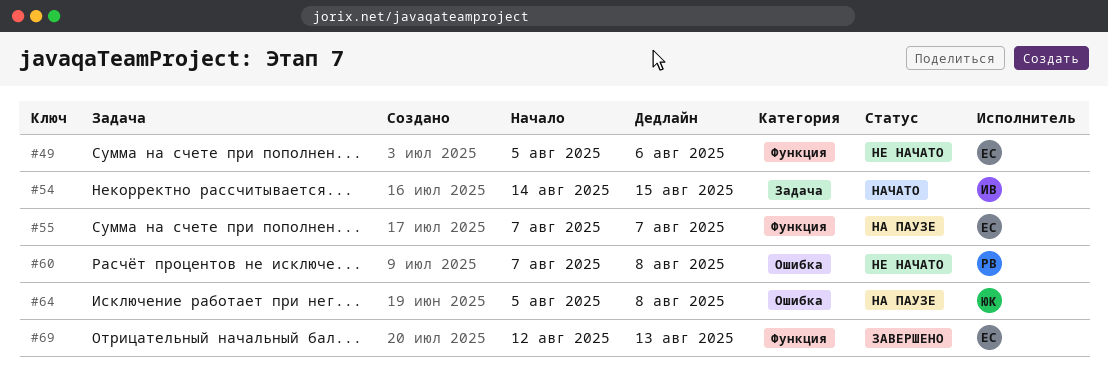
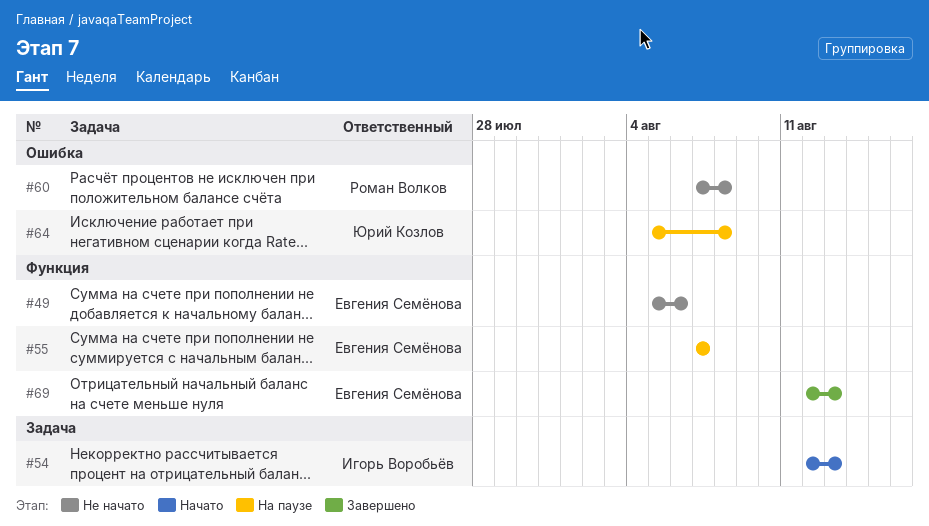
#54, start: Aug 14 -> Aug 12
#54, due: Aug 15 -> Aug 13

